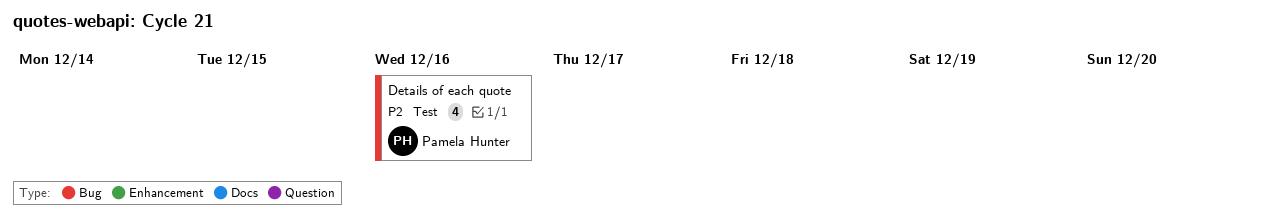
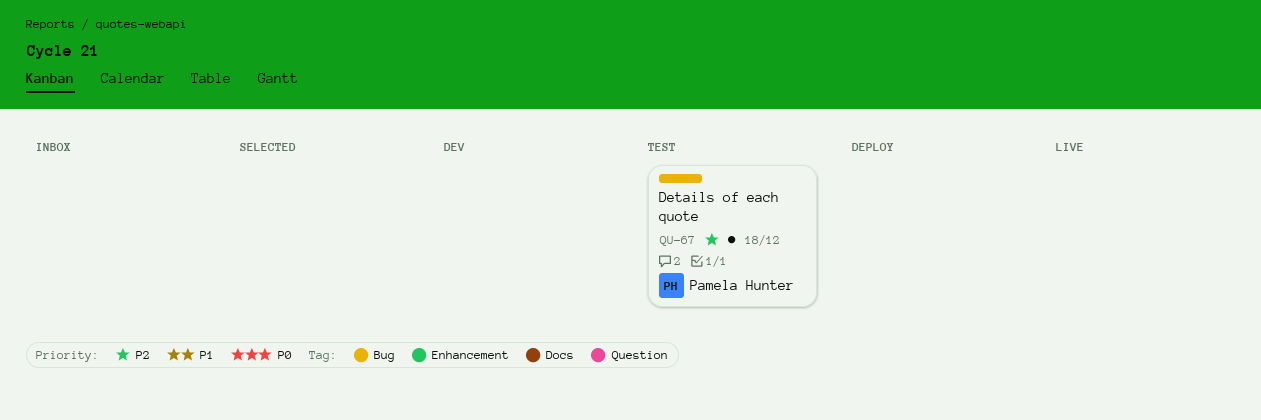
Details of each quote, estimate: 4 -> 1
Details of each quote, due: Dec 16 -> Dec 18

